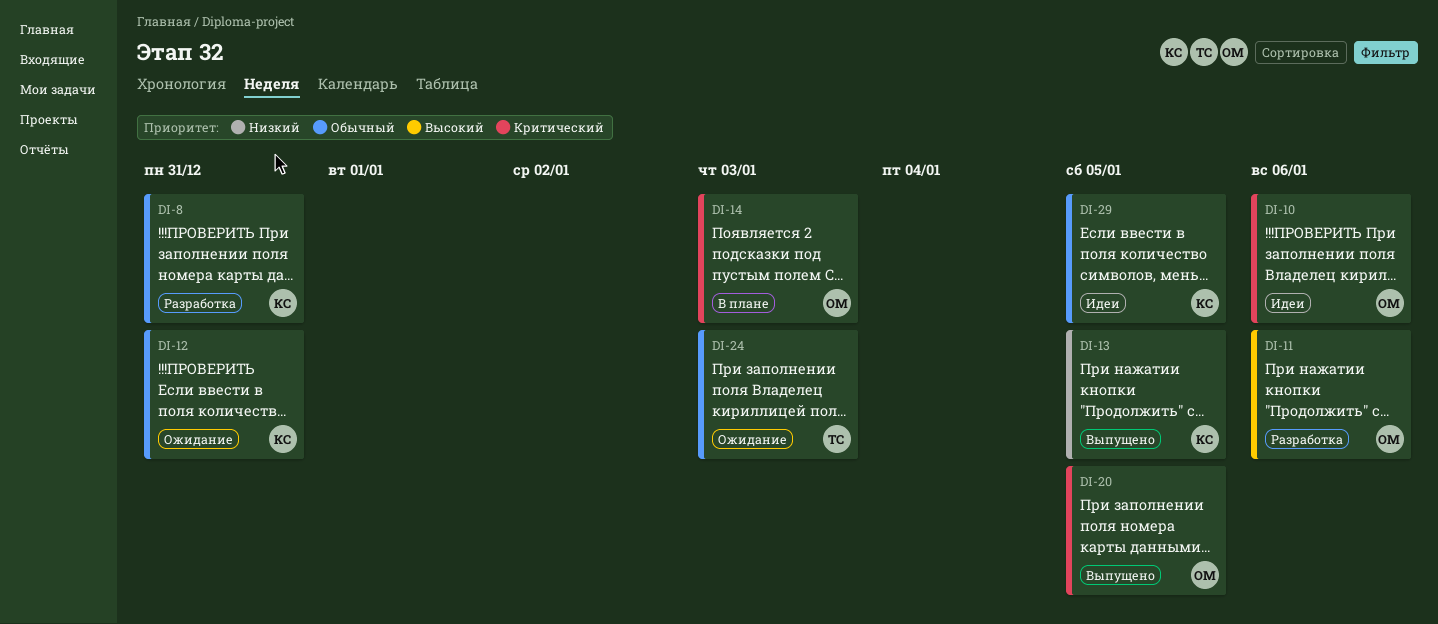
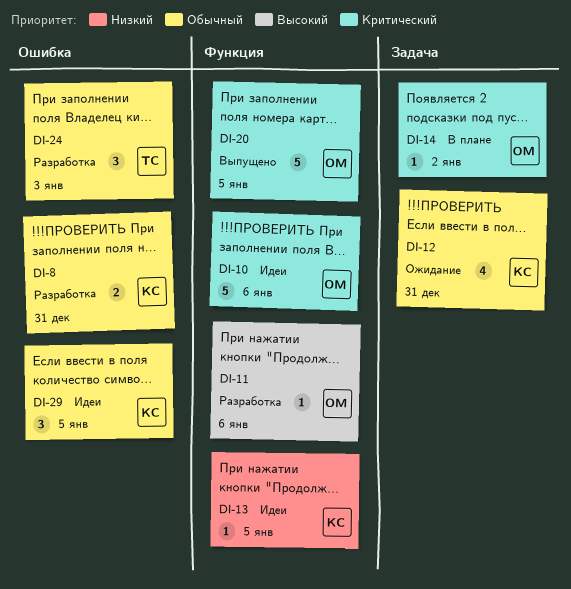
DI-13, status: Выпущено -> Идеи
DI-14, due: Jan 3 -> Jan 2
DI-24, status: Ожидание -> Разработка

